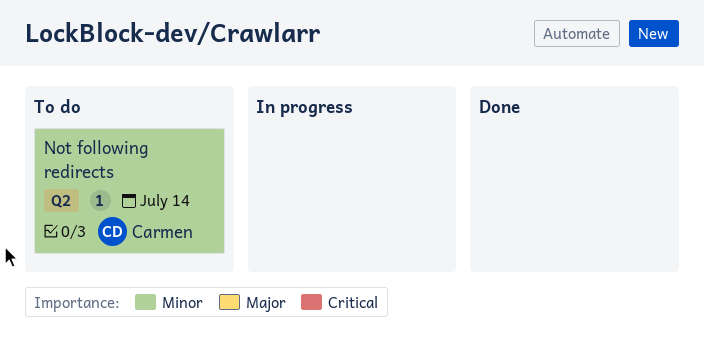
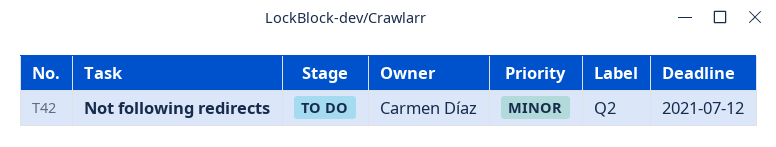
Not following redirects, due: Jul 14 -> Jul 12

